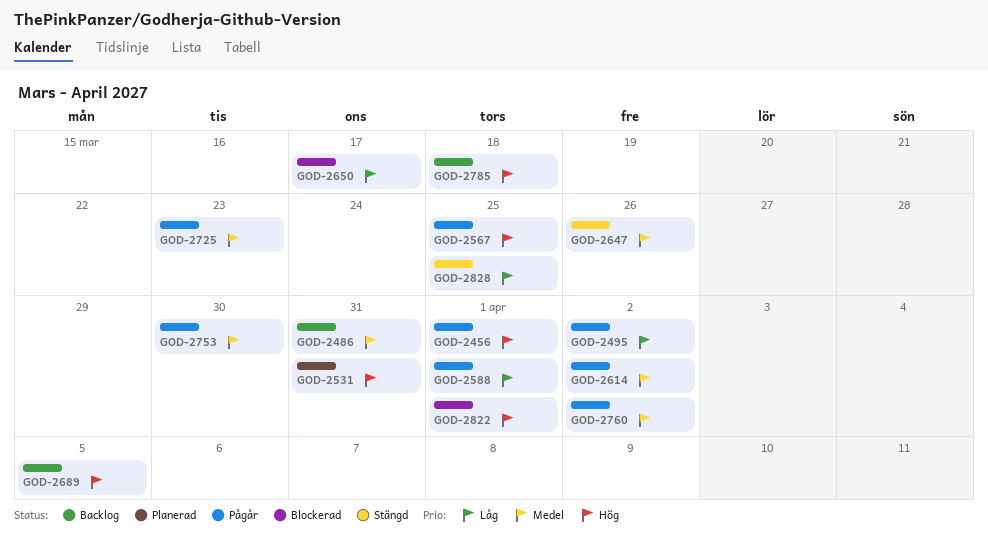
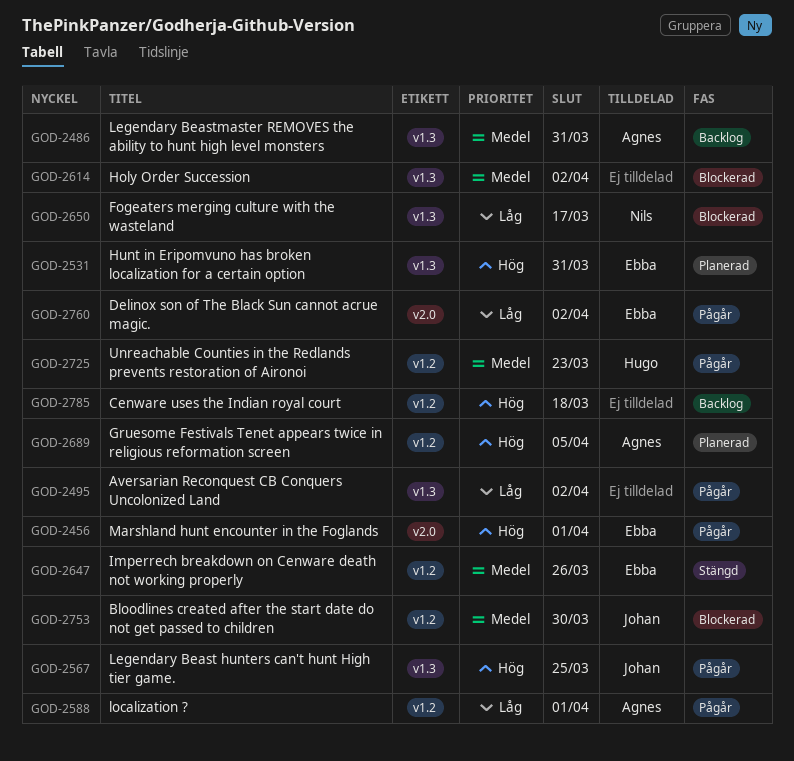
GOD-2614, status: Pågår -> Blockerad
GOD-2689, status: Backlog -> Planerad
GOD-2753, status: Pågår -> Blockerad
GOD-2760, priority: Medel -> Låg
GOD-2822: present -> none
GOD-2828: present -> none

